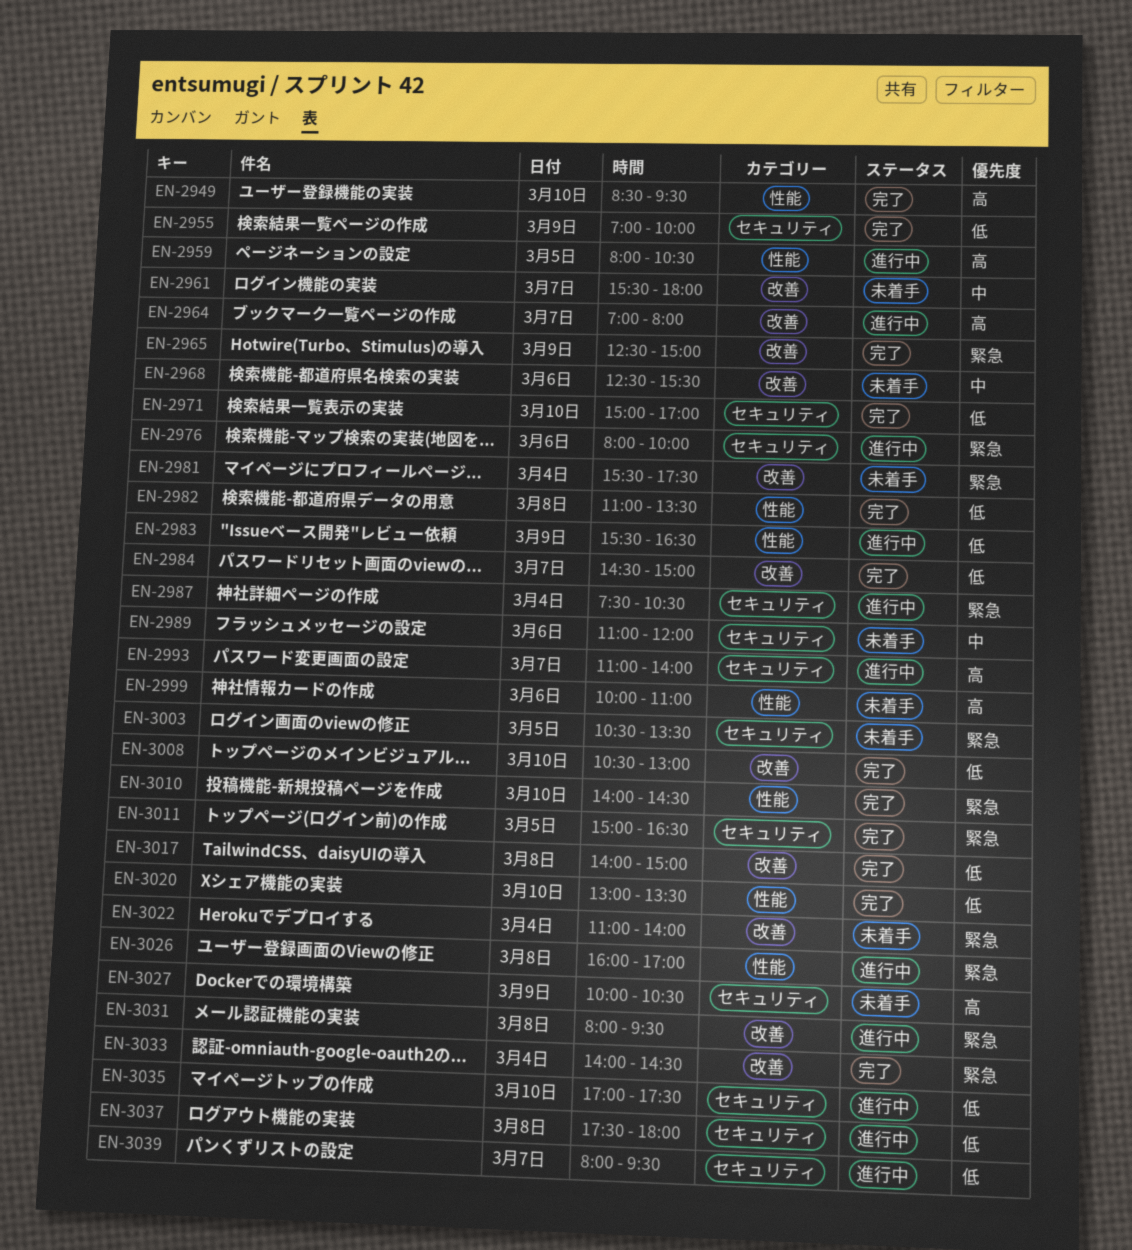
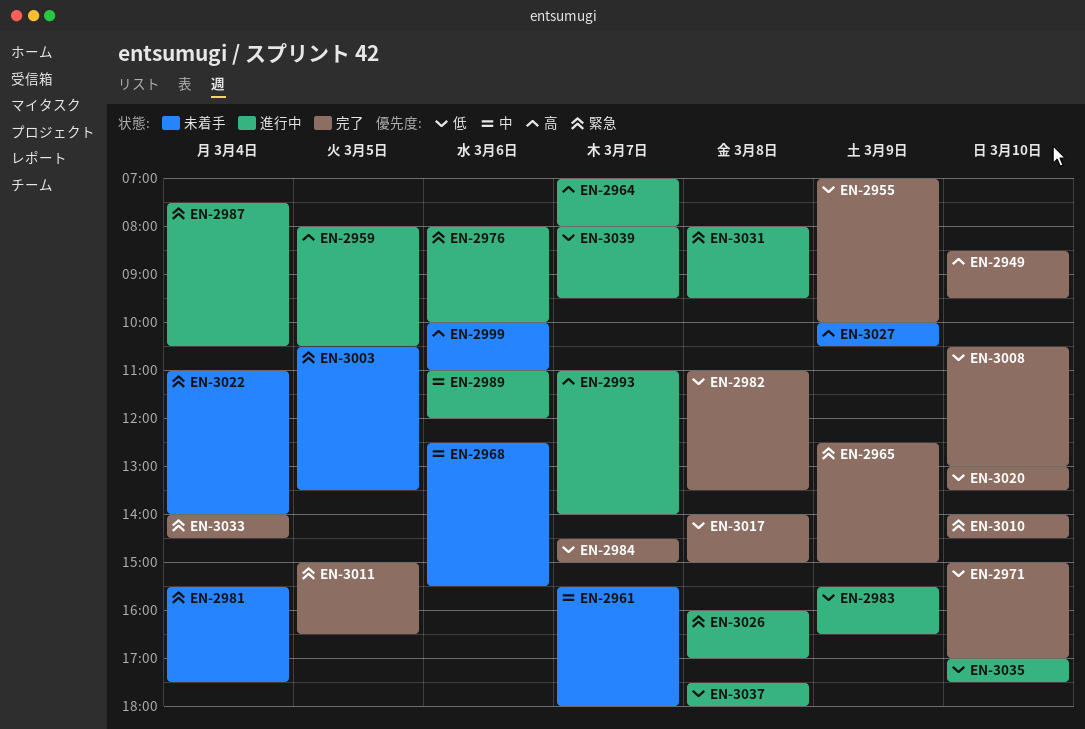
EN-2989, status: 未着手 -> 進行中

